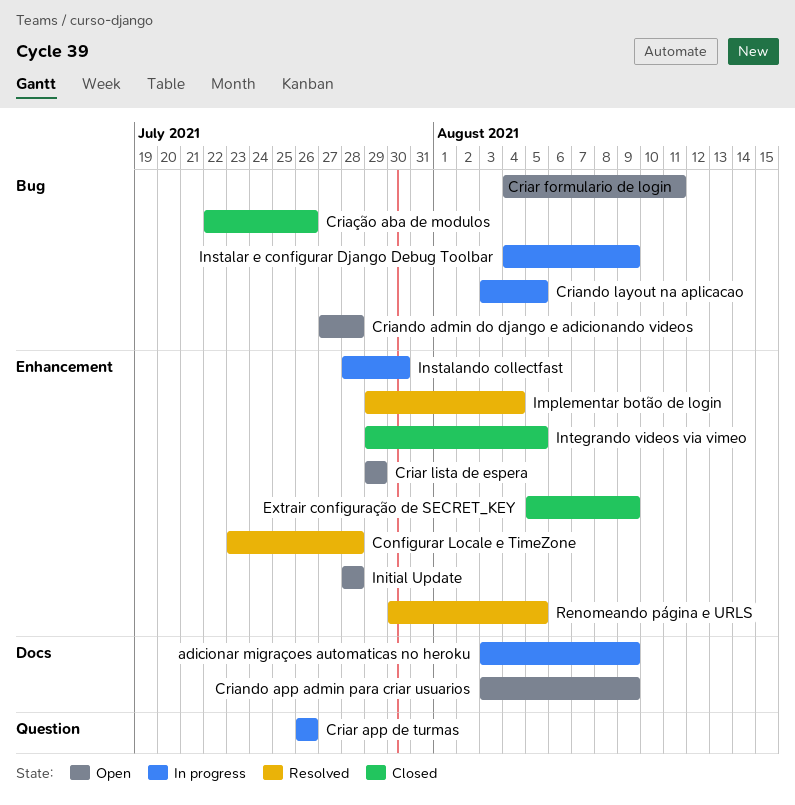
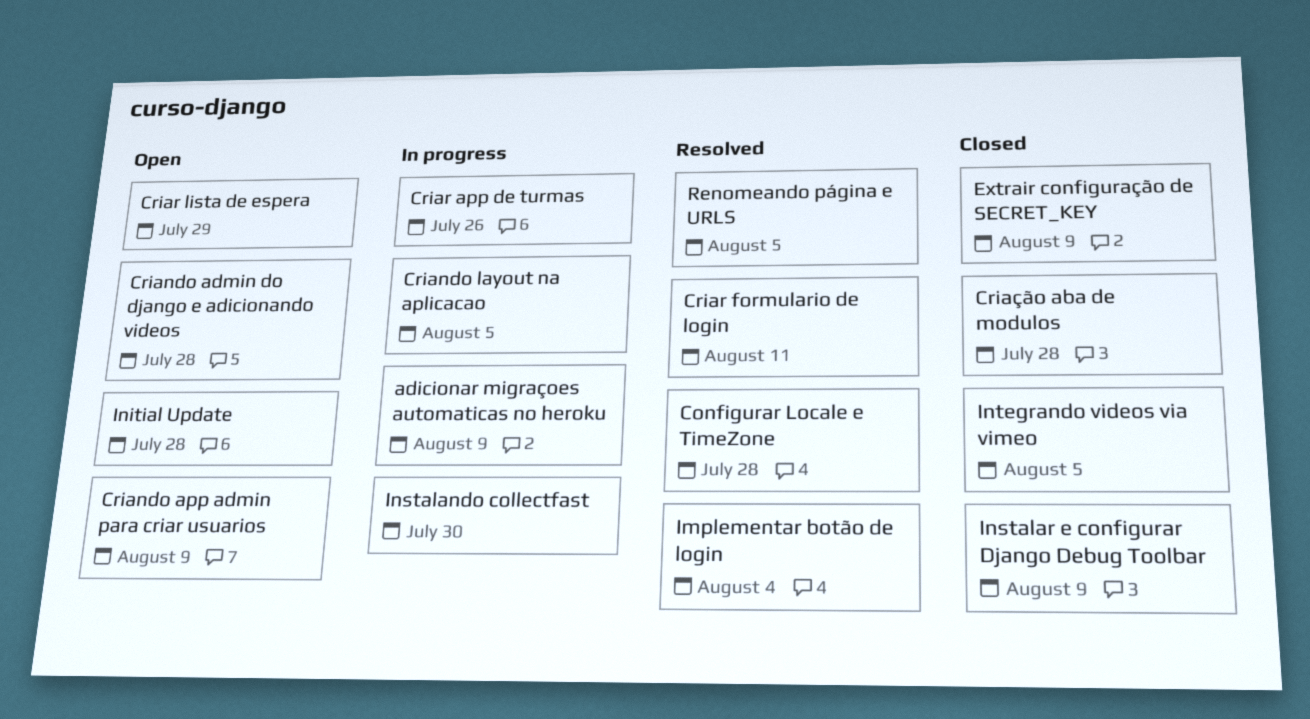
Criar formulario de login, status: Open -> Resolved
Criação aba de modulos, due: Jul 26 -> Jul 28
Instalar e configurar Django Debug Toolbar, status: In progress -> Closed

